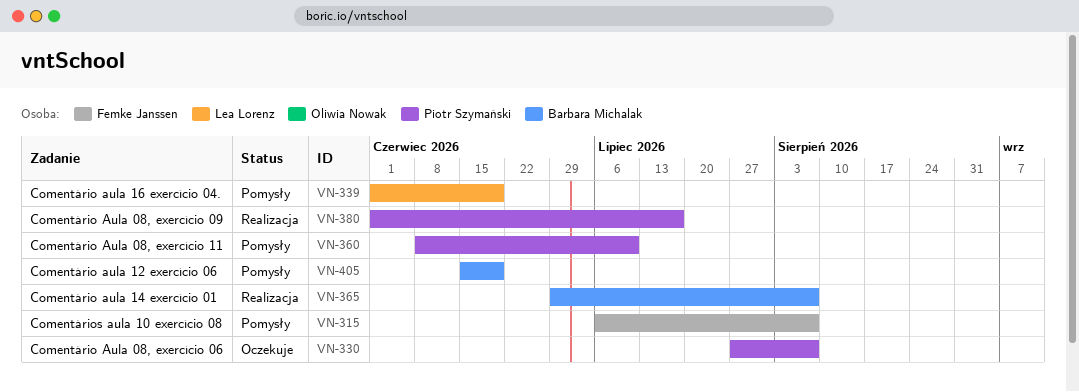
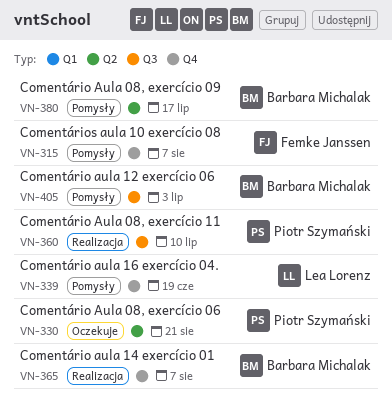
VN-330, due: Aug 7 -> Aug 21
VN-360, status: Pomysły -> Realizacja
VN-380, status: Realizacja -> Pomysły
VN-380, owner: Piotr Szymański -> Barbara Michalak
VN-405, due: Jun 19 -> Jul 3

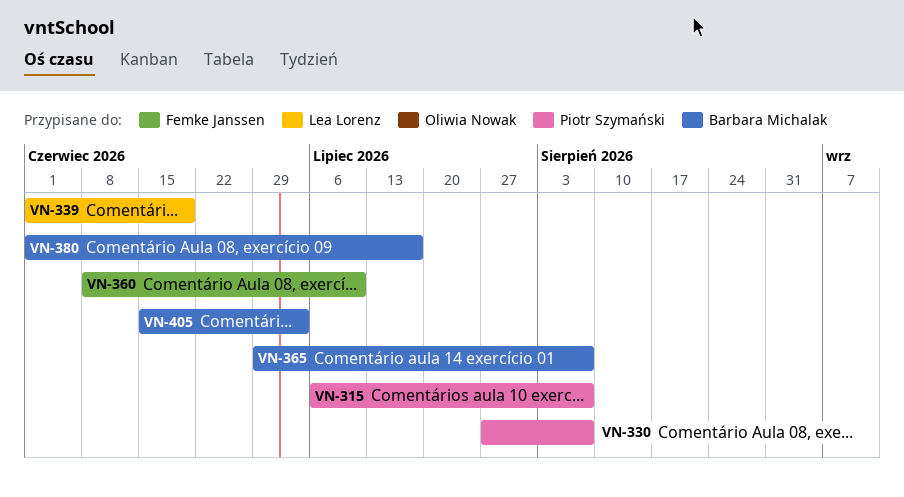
VN-315, owner: Femke Janssen -> Piotr Szymański
VN-330, due: Aug 21 -> Aug 7
VN-360, owner: Piotr Szymański -> Femke Janssen

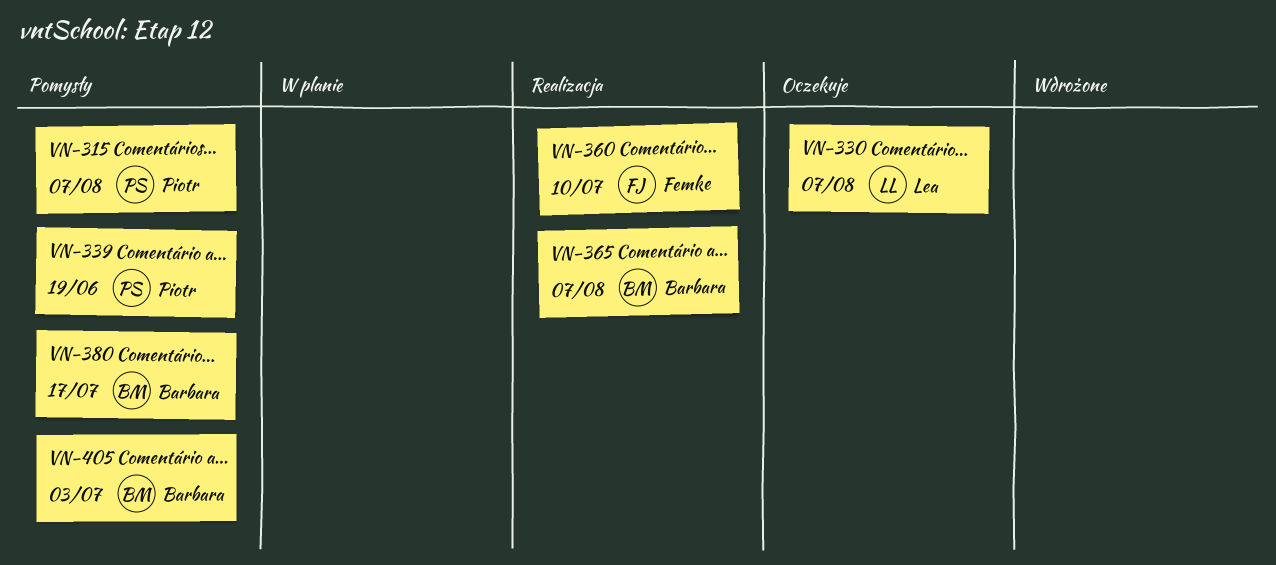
VN-330, owner: Piotr Szymański -> Lea Lorenz
VN-339, owner: Lea Lorenz -> Piotr Szymański

